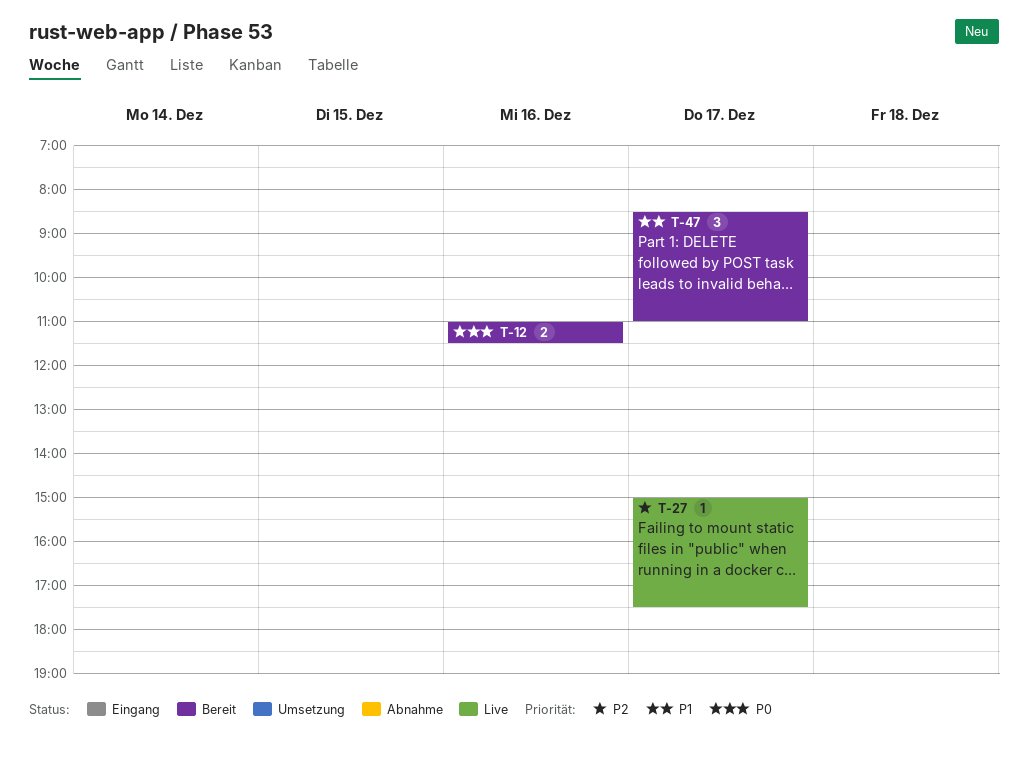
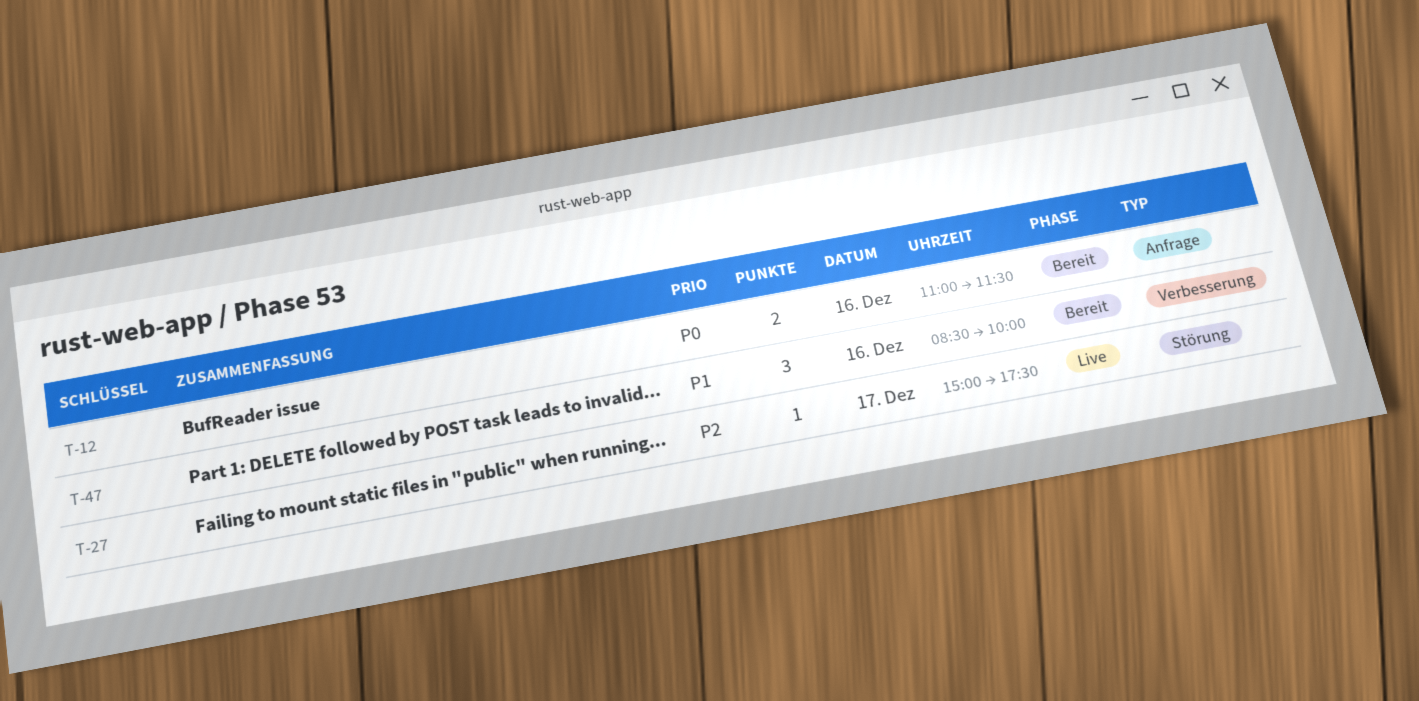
T-47, day: Dec 17 -> Dec 16
T-47, ends: 11:00 -> 10:00

